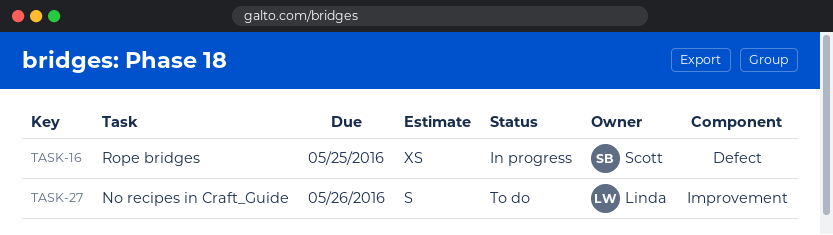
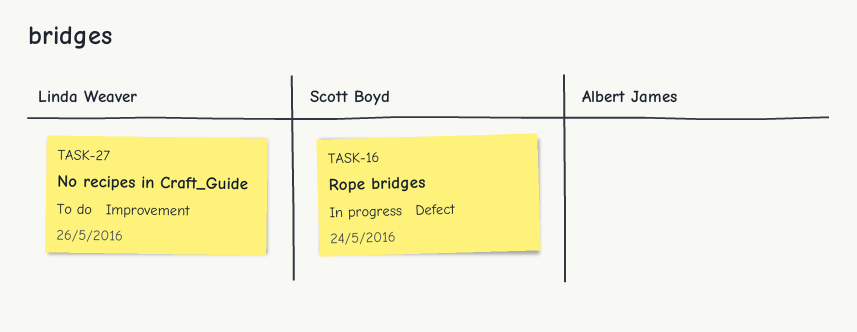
TASK-16, due: May 25 -> May 24

